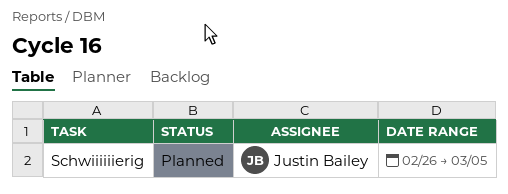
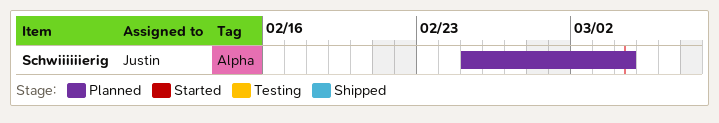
Schwiiiiiierig, start: Feb 26 -> Feb 25
Schwiiiiiierig, due: Mar 5 -> Mar 4

